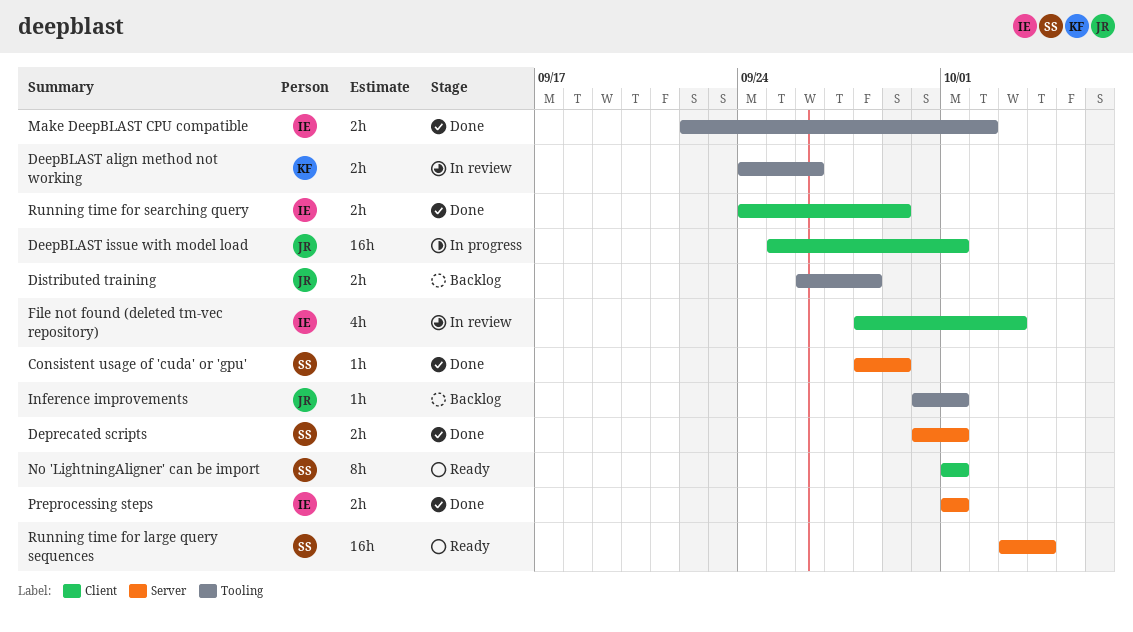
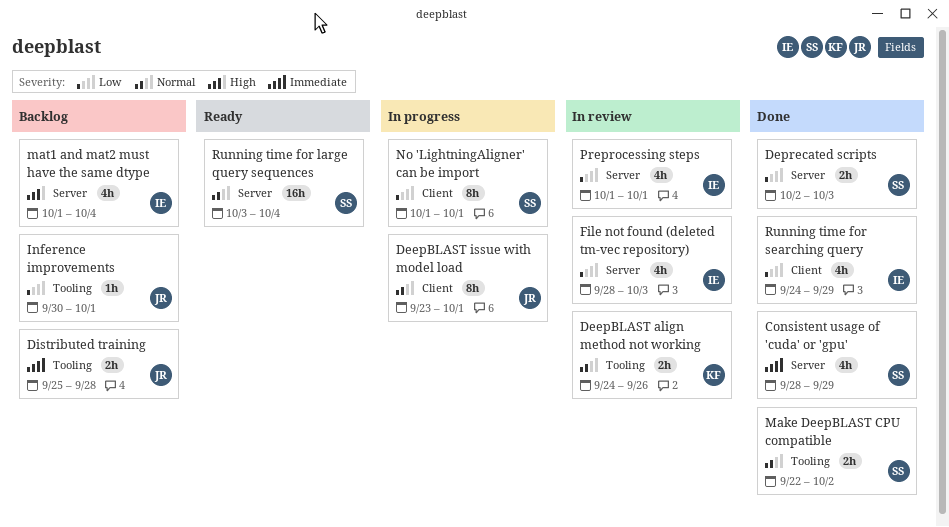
Consistent usage of 'cuda' or 'gpu', estimate: 1h -> 4h
DeepBLAST issue with model load, estimate: 16h -> 8h
DeepBLAST issue with model load, start: Sep 25 -> Sep 23
Deprecated scripts, start: Sep 30 -> Oct 2
Deprecated scripts, due: Oct 1 -> Oct 3
Distributed training, start: Sep 26 -> Sep 25
File not found (deleted tm-vec repository), label: Client -> Server
Make DeepBLAST CPU compatible, owner: IE -> SS
mat1 and mat2 must have the same dtype: none -> present
No 'LightningAligner' can be import, status: Ready -> In progress
Preprocessing steps, status: Done -> In review
Preprocessing steps, estimate: 2h -> 4h
Running time for searching query, estimate: 2h -> 4h

